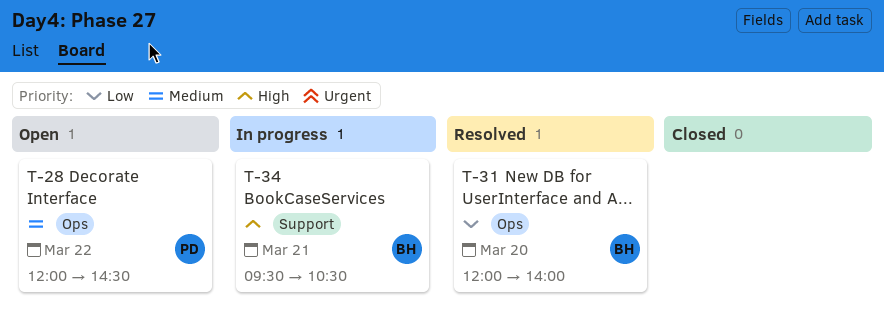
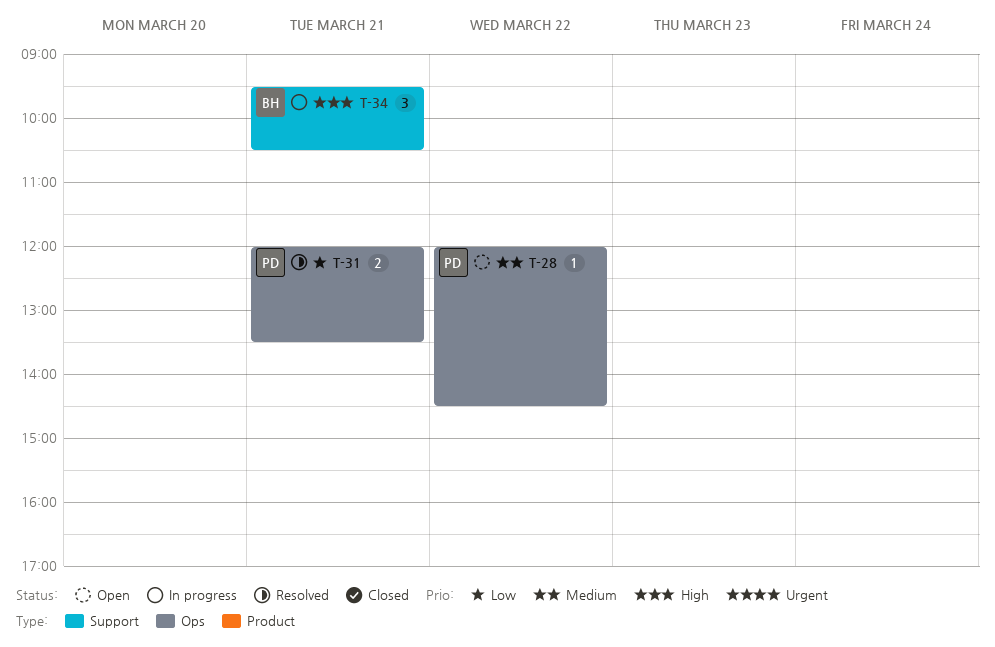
T-31, owner: BH -> PD
T-31, day: Mar 20 -> Mar 21
T-31, ends: 14:00 -> 13:30

